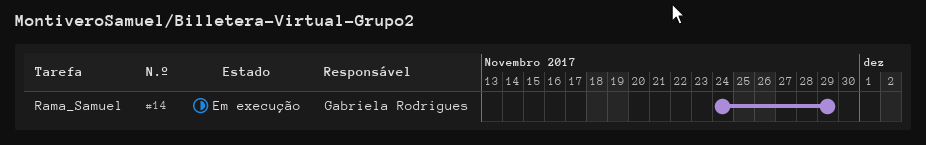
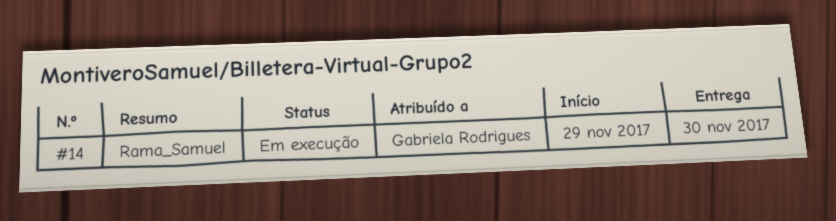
#14, start: Nov 24 -> Nov 29
#14, due: Nov 29 -> Nov 30

